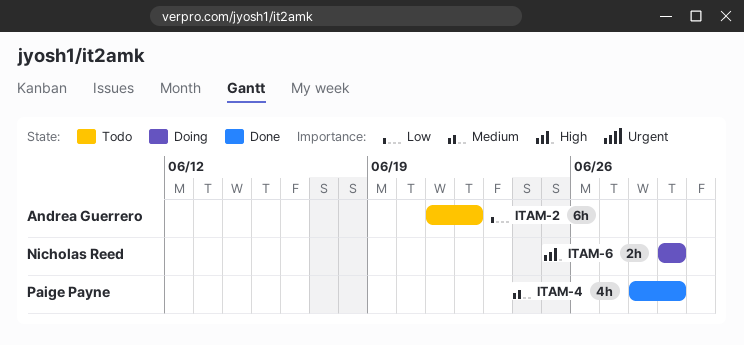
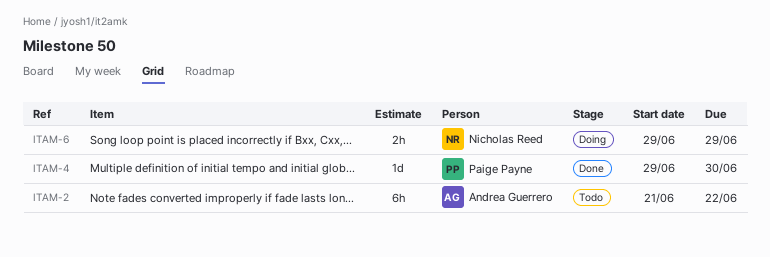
ITAM-4, estimate: 4h -> 1d
ITAM-4, start: Jun 28 -> Jun 29
ITAM-4, due: Jun 29 -> Jun 30

